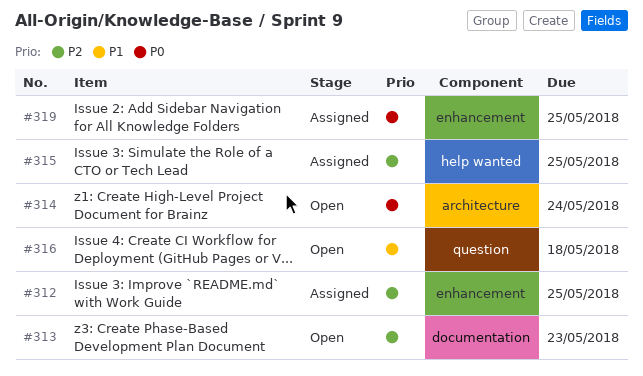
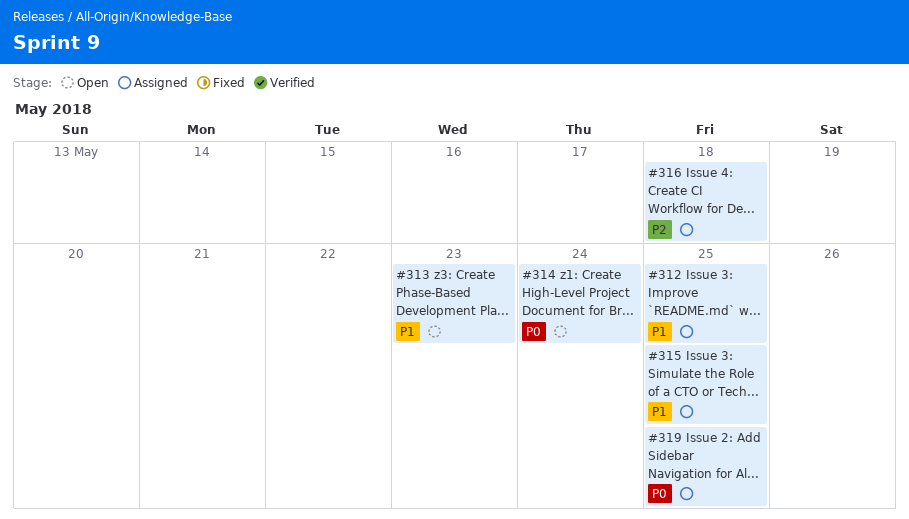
#312, priority: P2 -> P1
#313, priority: P2 -> P1
#315, priority: P2 -> P1
#316, status: Open -> Assigned
#316, priority: P1 -> P2

